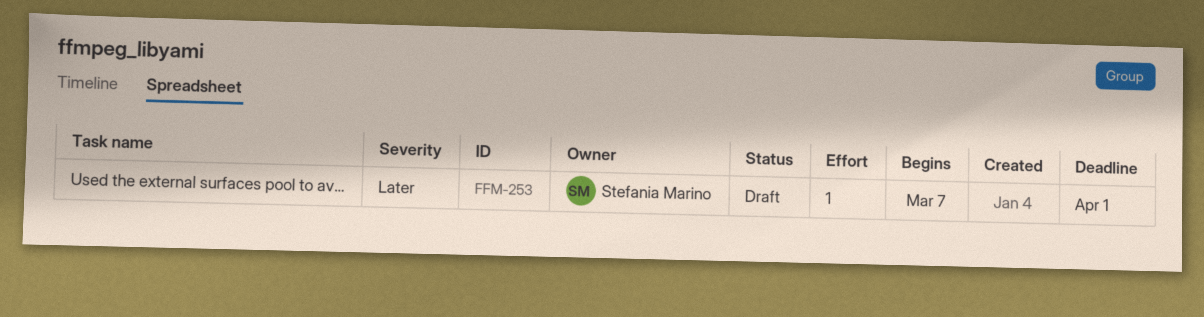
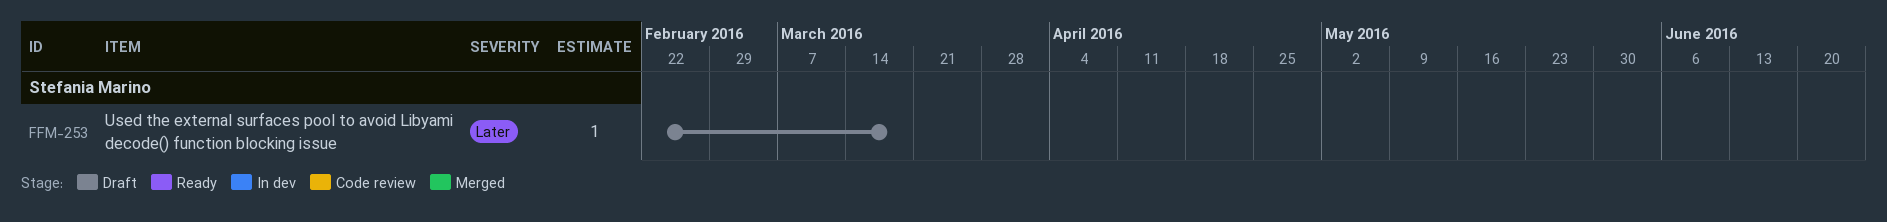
FFM-253, start: Mar 7 -> Feb 22
FFM-253, due: Apr 1 -> Mar 18

